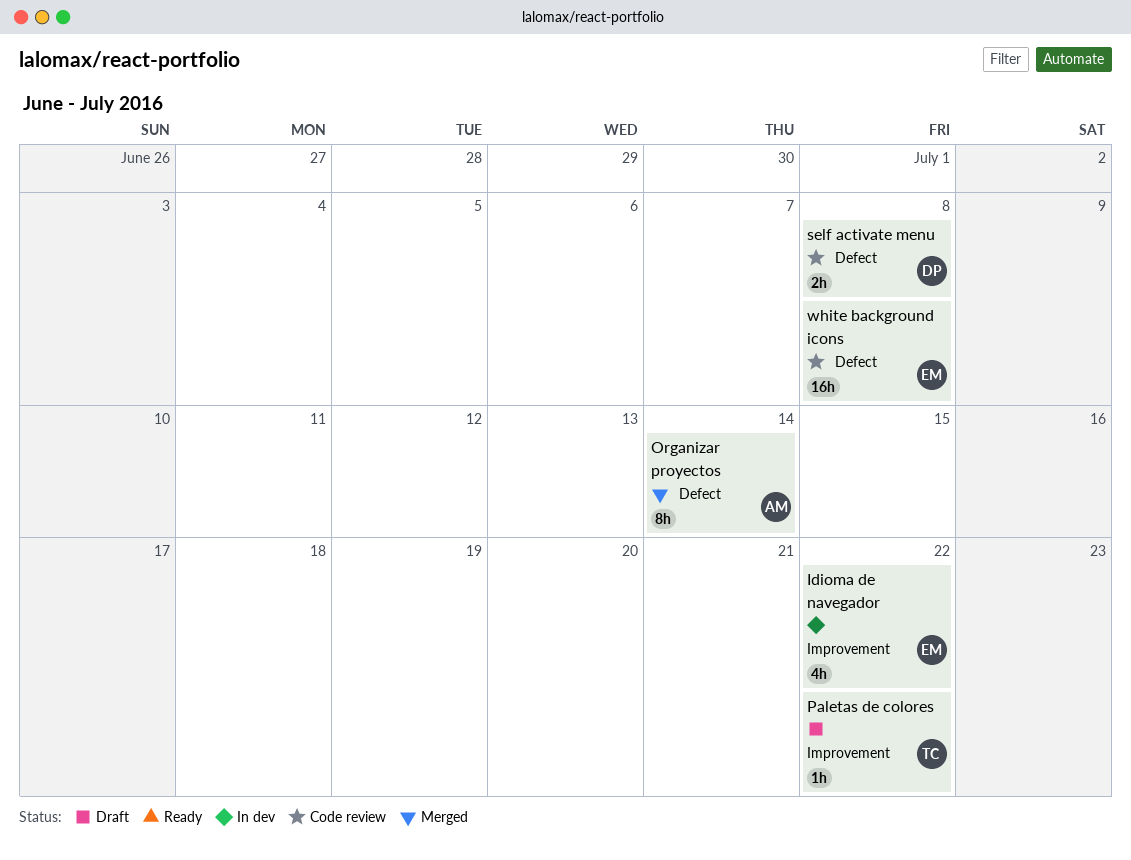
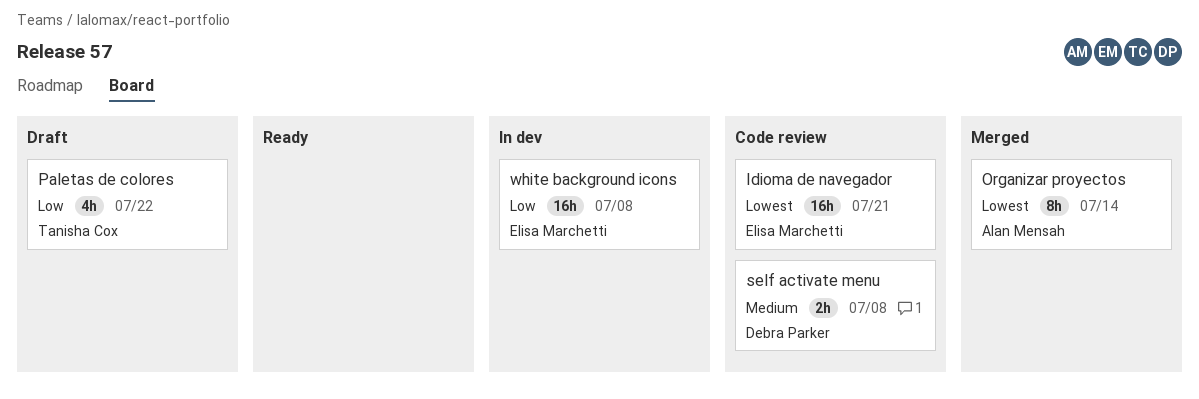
Idioma de navegador, status: In dev -> Code review
Idioma de navegador, estimate: 4h -> 16h
Idioma de navegador, due: Jul 22 -> Jul 21
Paletas de colores, estimate: 1h -> 4h
white background icons, status: Code review -> In dev

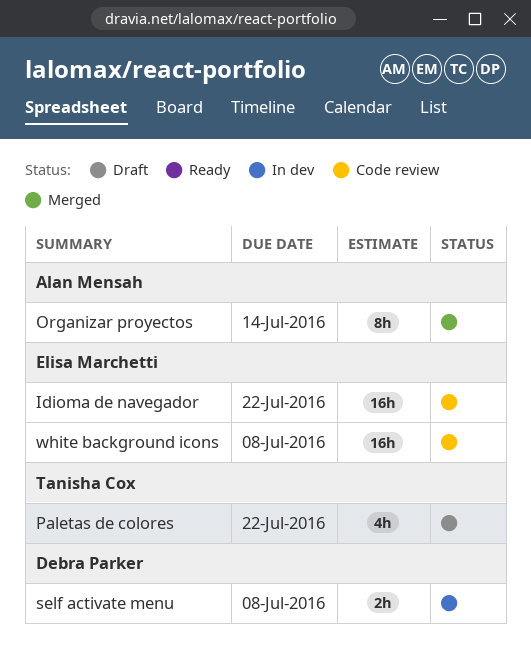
Idioma de navegador, due: Jul 21 -> Jul 22
self activate menu, status: Code review -> In dev
white background icons, status: In dev -> Code review

